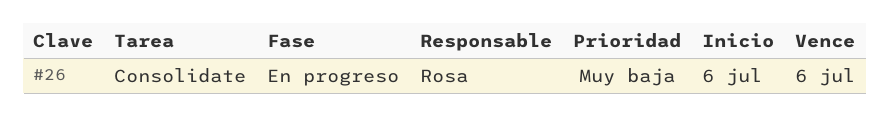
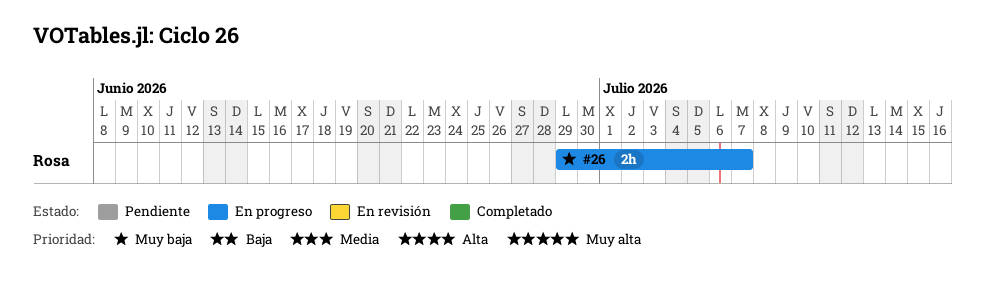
#26, start: Jul 6 -> Jun 29
#26, due: Jul 6 -> Jul 7

